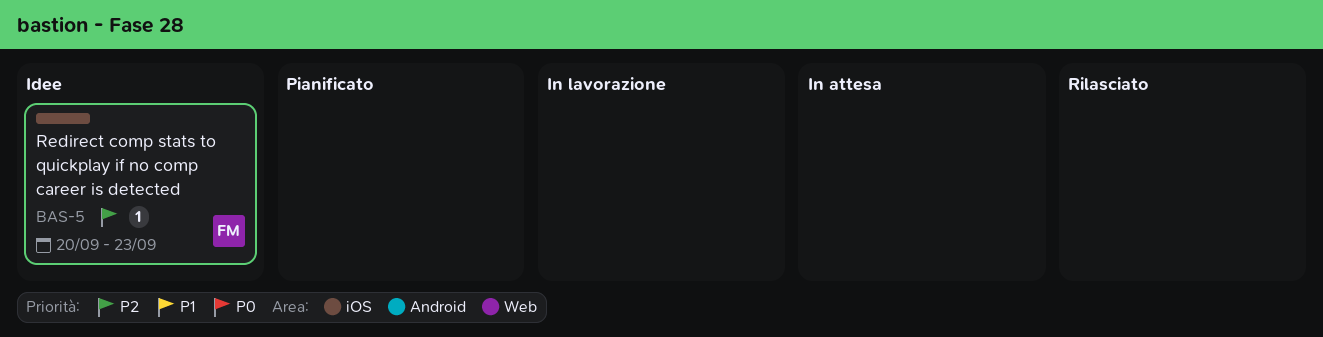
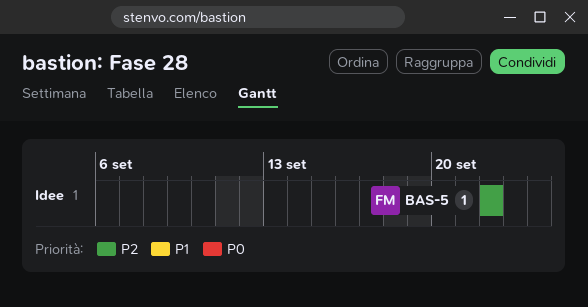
BAS-5, start: Sep 20 -> Sep 22
BAS-5, due: Sep 23 -> Sep 22

